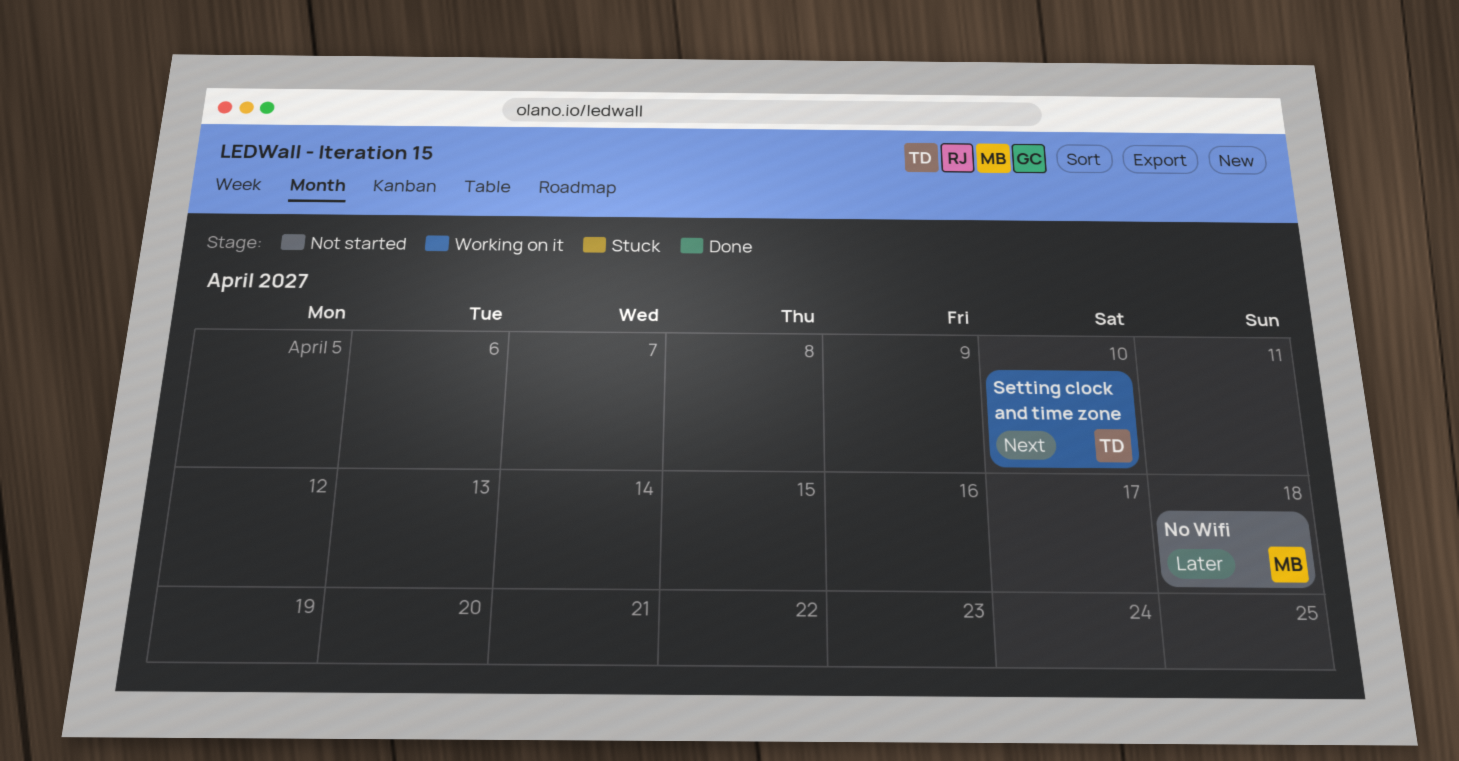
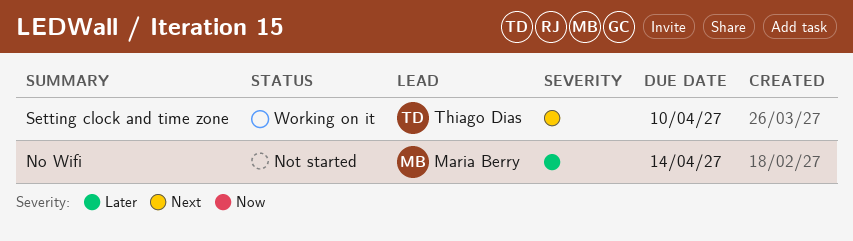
No Wifi, due: Apr 18 -> Apr 14

